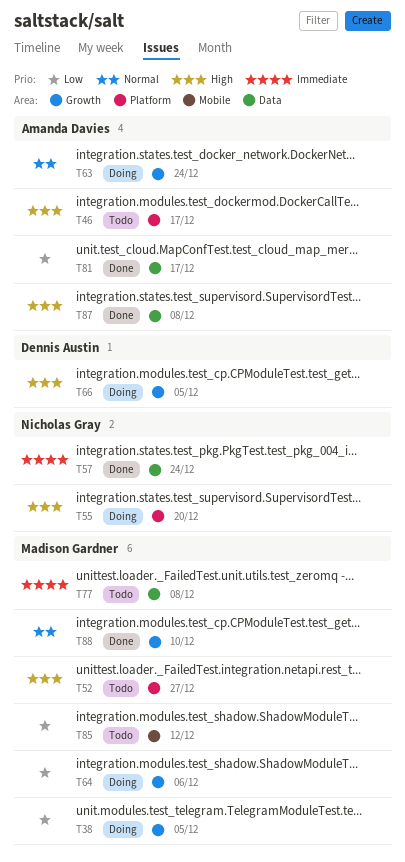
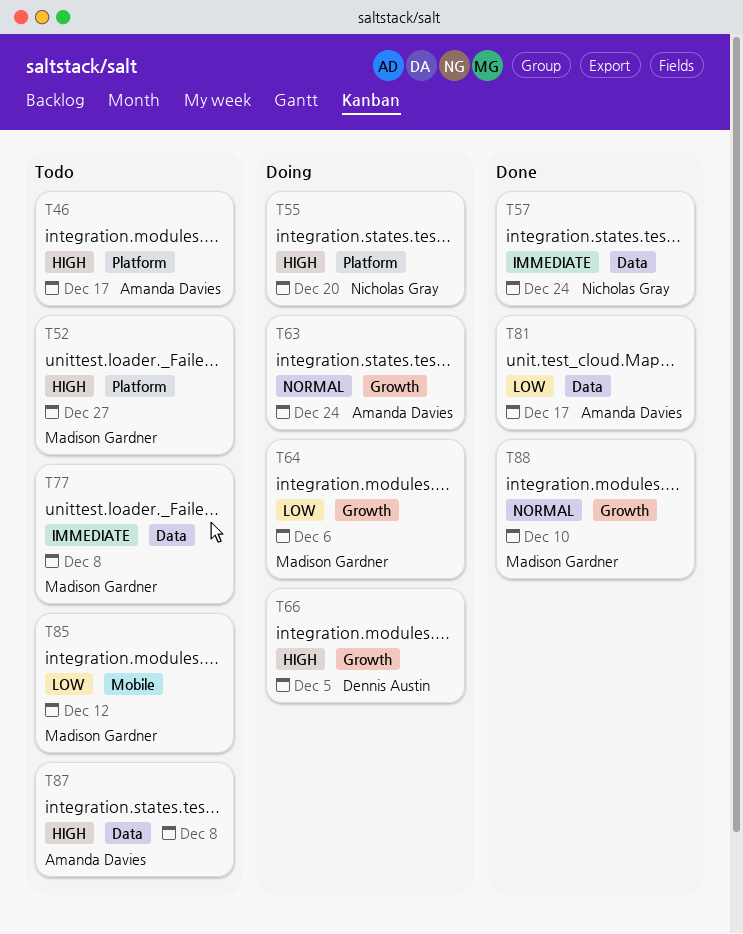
T38: present -> none
T87, status: Done -> Todo

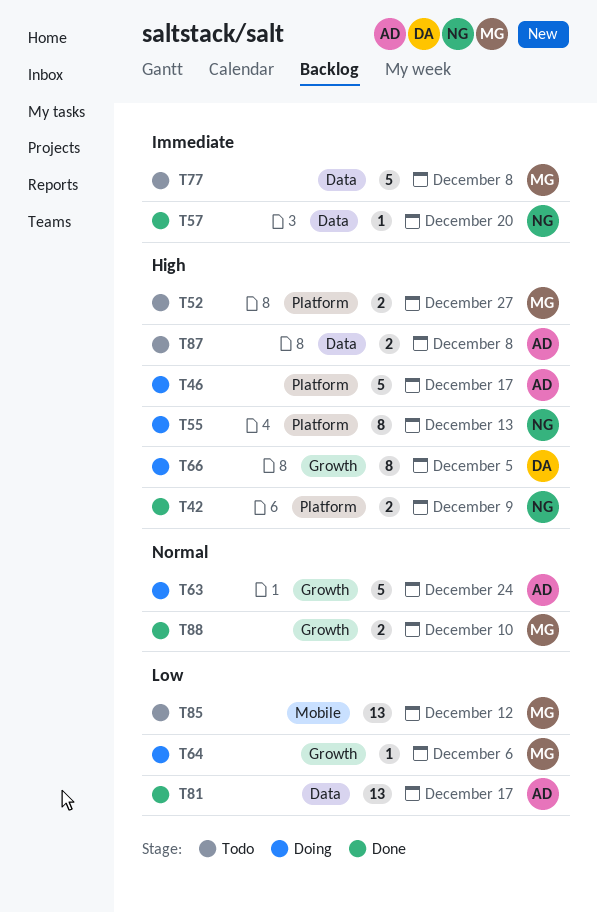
T42: none -> present
T46, status: Todo -> Doing
T55, due: Dec 20 -> Dec 13
T57, due: Dec 24 -> Dec 20

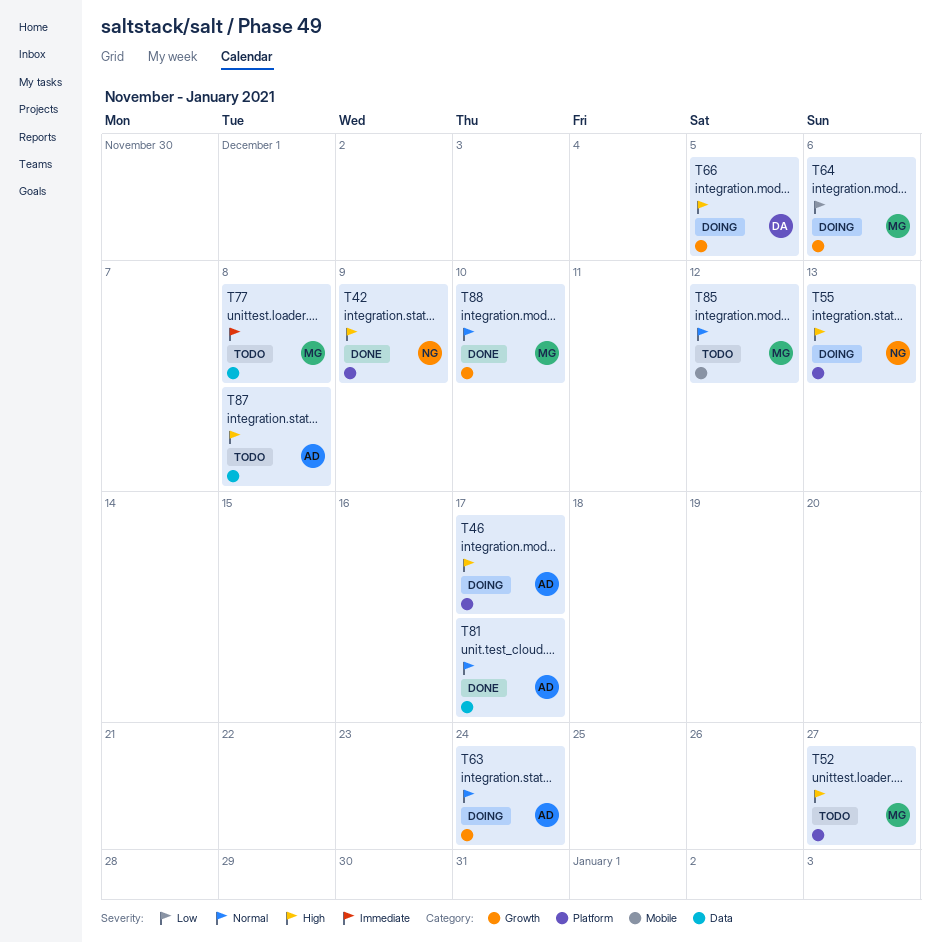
T57: present -> none
T81, priority: Low -> Normal
T85, priority: Low -> Normal

